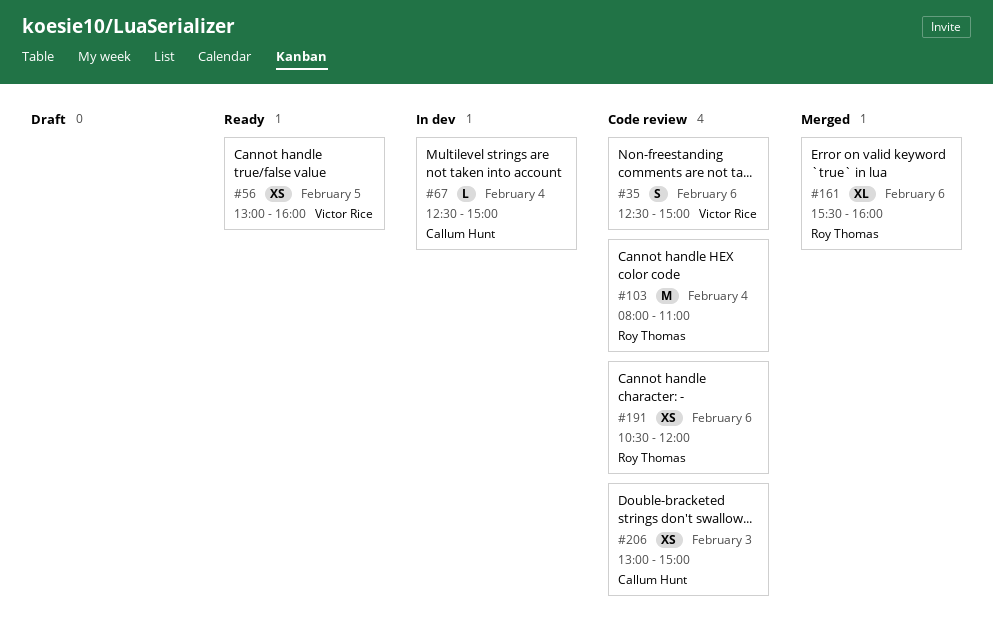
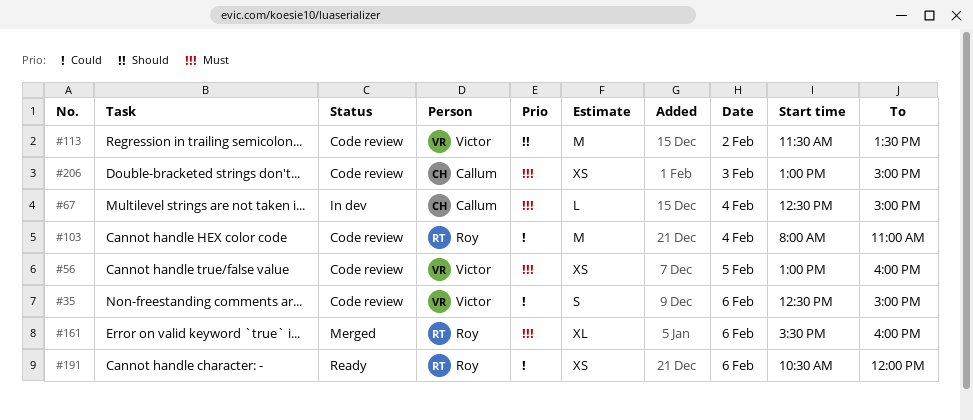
#56, status: Ready -> Code review
#113: none -> present
#191, status: Code review -> Ready

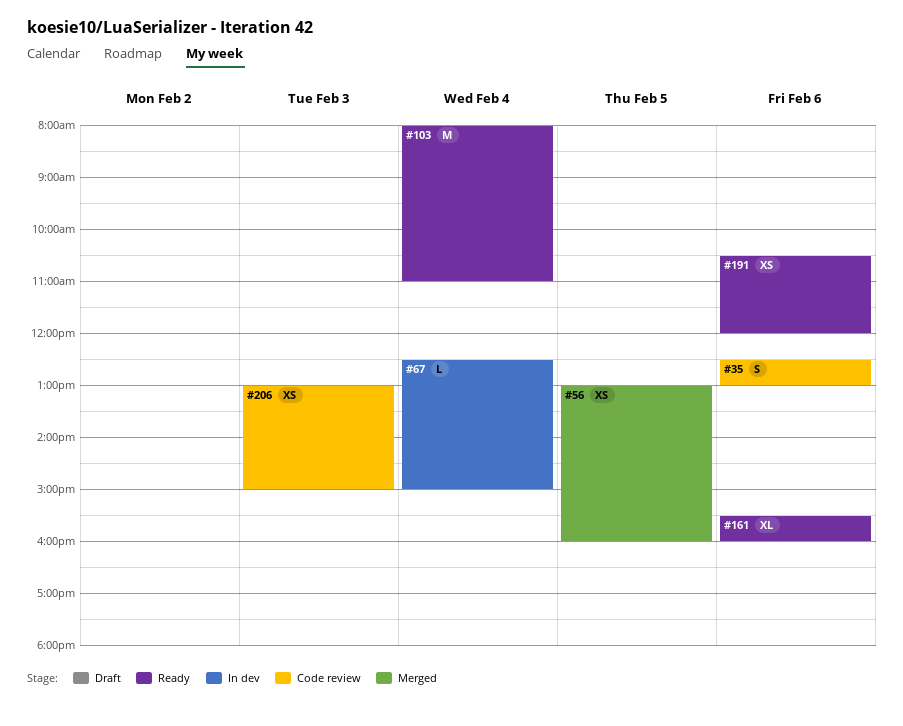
#35, ends: 15:00 -> 13:00
#56, status: Code review -> Merged
#103, status: Code review -> Ready
#113: present -> none
#161, status: Merged -> Ready

